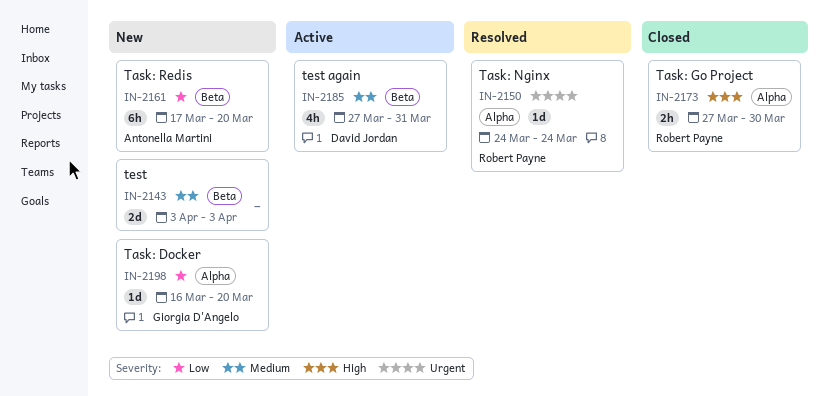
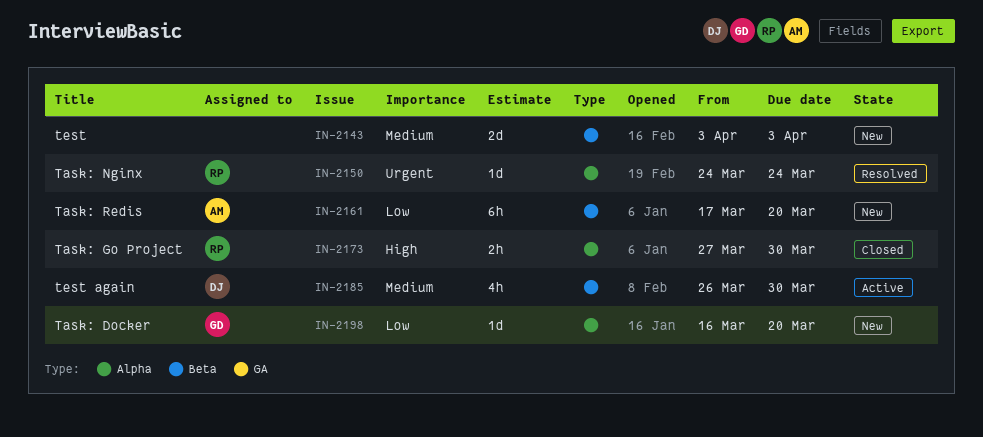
IN-2185, start: Mar 27 -> Mar 26
IN-2185, due: Mar 31 -> Mar 30

